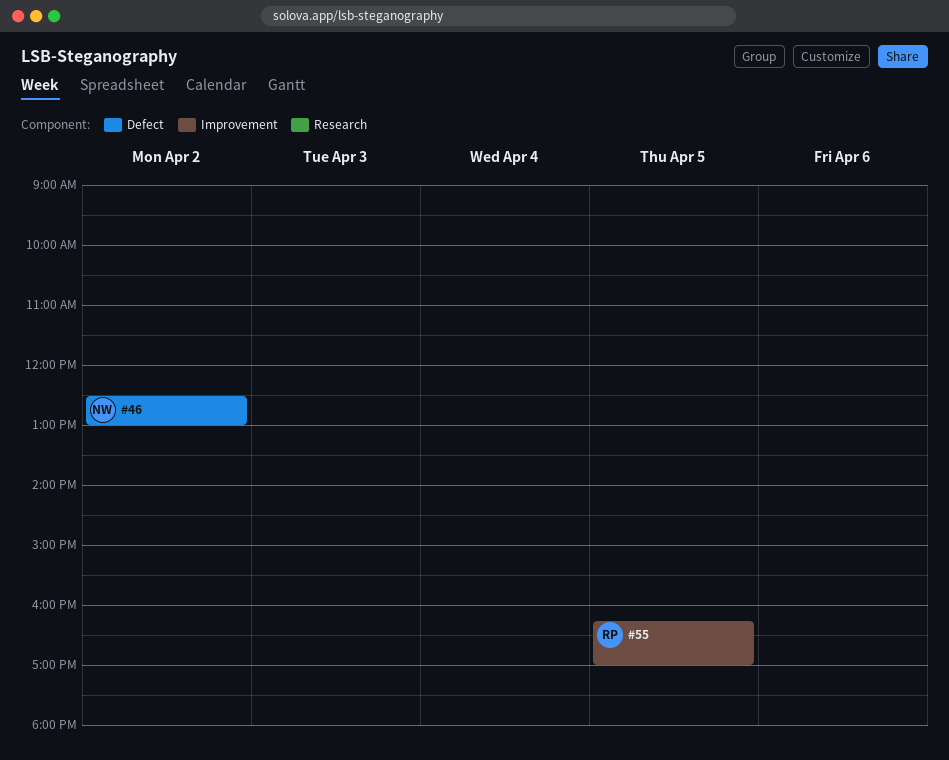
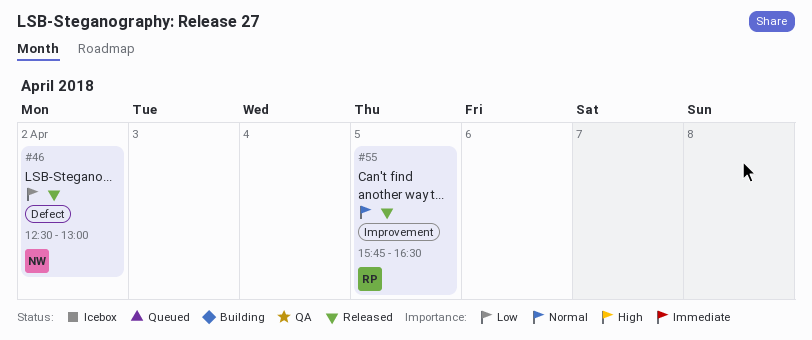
#55, begins: 16:15 -> 15:45
#55, ends: 17:00 -> 16:30

